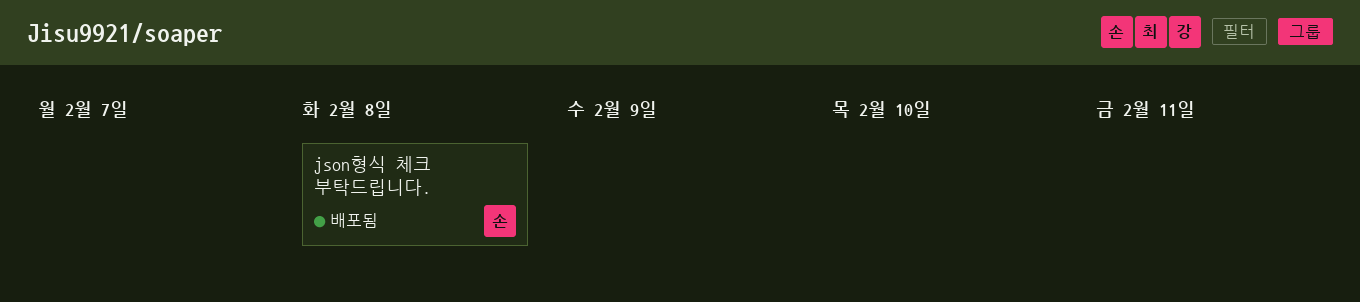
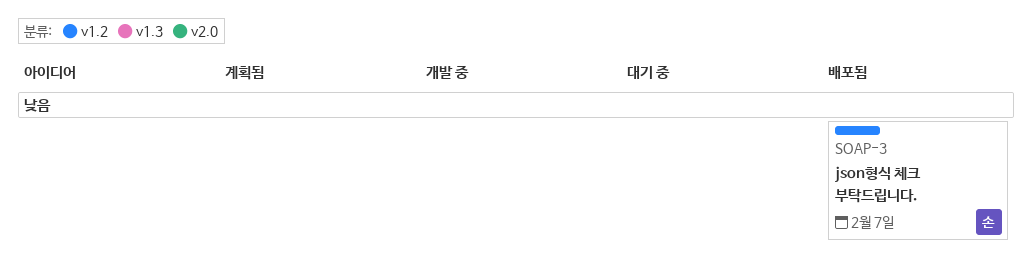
json형식 체크 부탁드립니다., due: Feb 8 -> Feb 7

